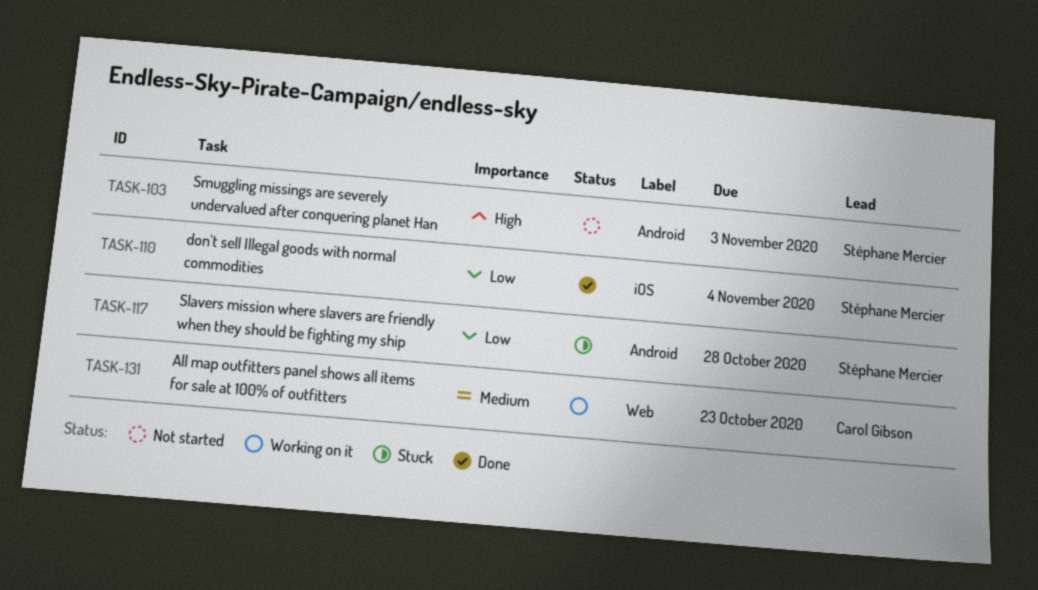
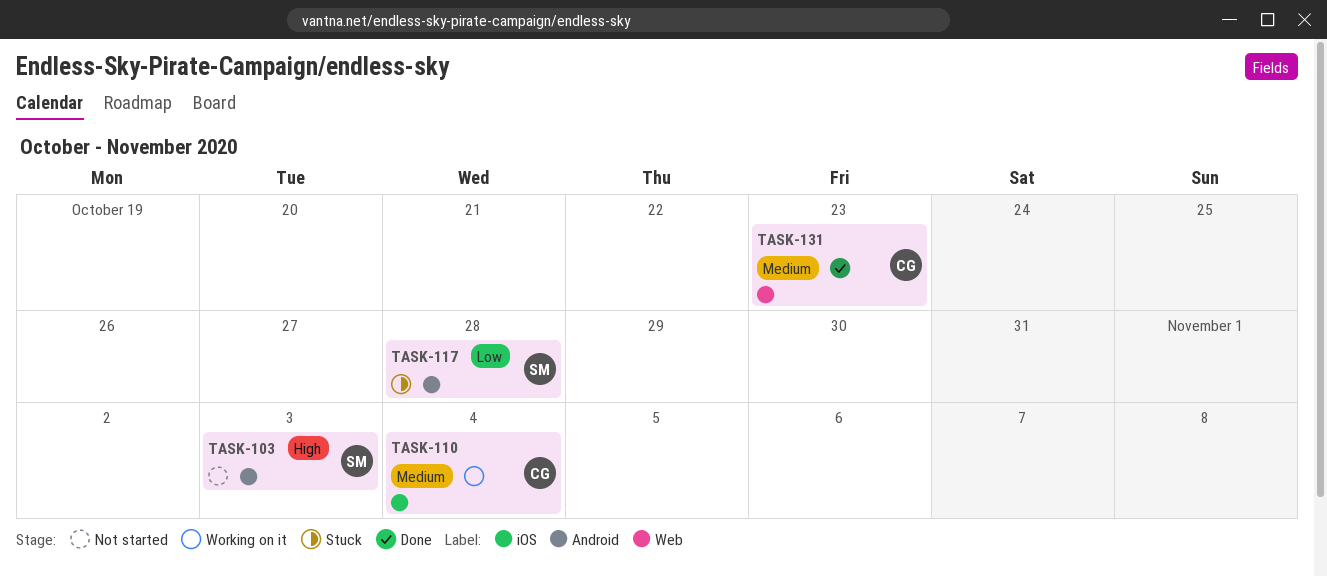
TASK-110, status: Done -> Working on it
TASK-110, owner: Stéphane Mercier -> Carol Gibson
TASK-110, priority: Low -> Medium
TASK-131, status: Working on it -> Done

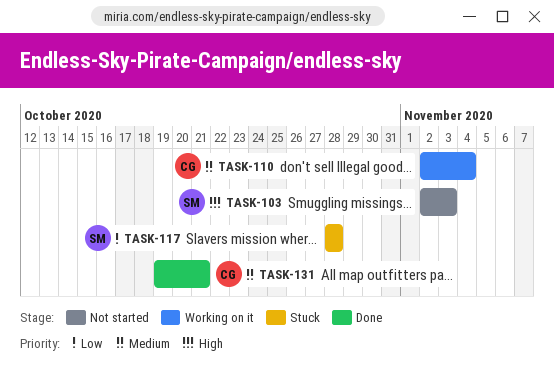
TASK-131, due: Oct 23 -> Oct 21

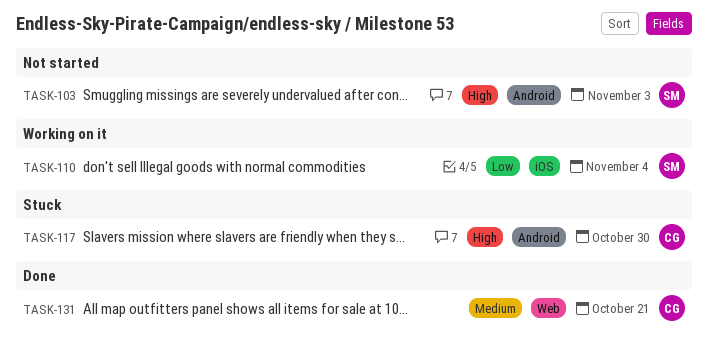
TASK-110, owner: CG -> SM
TASK-110, priority: Medium -> Low
TASK-117, owner: SM -> CG
TASK-117, priority: Low -> High
TASK-117, due: Oct 28 -> Oct 30

